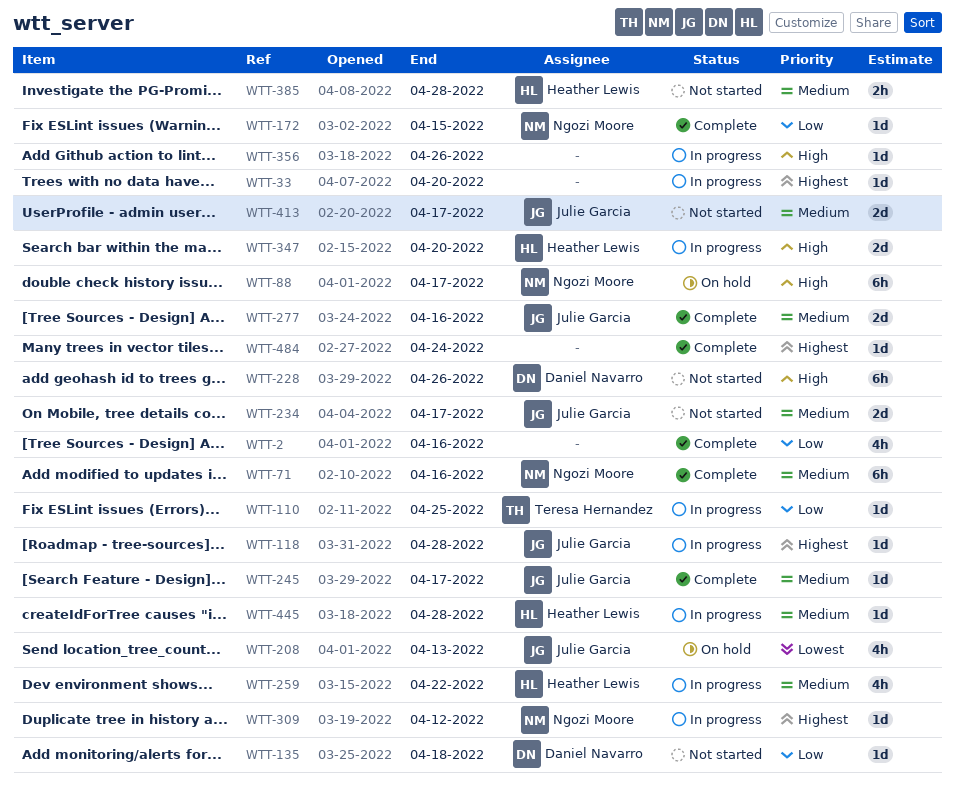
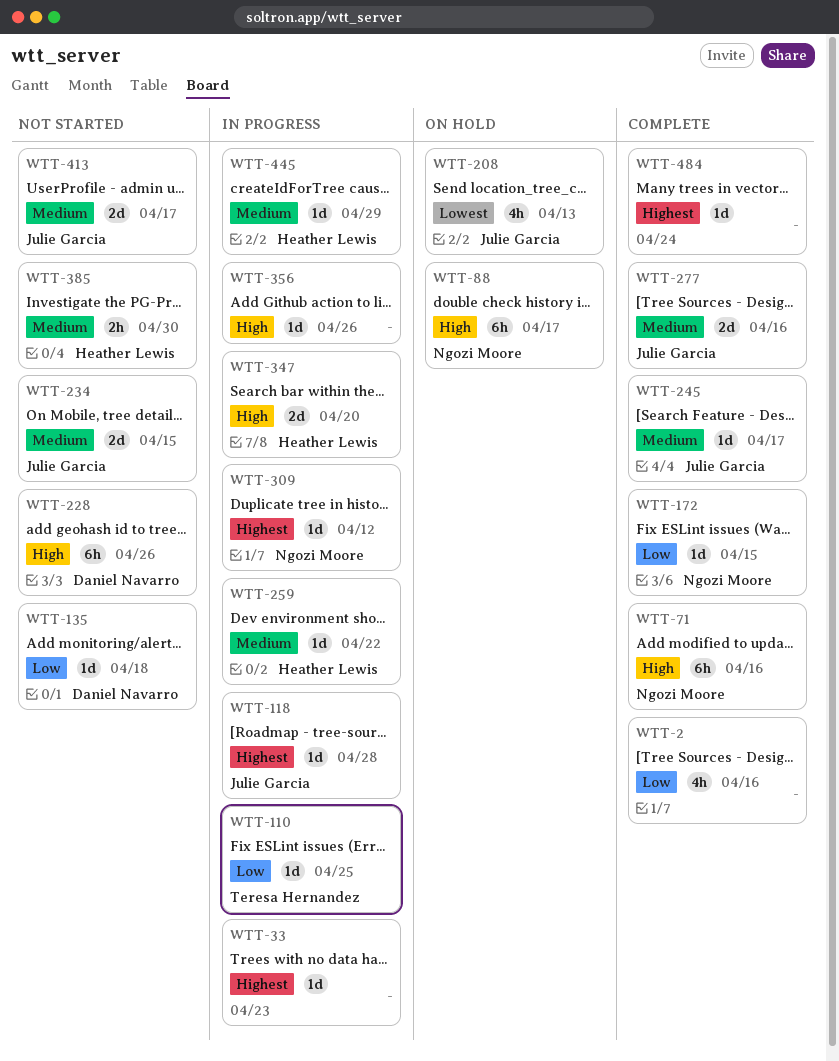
WTT-33, due: Apr 20 -> Apr 23
WTT-71, priority: Medium -> High
WTT-234, due: Apr 17 -> Apr 15
WTT-259, estimate: 4h -> 1d
WTT-385, due: Apr 28 -> Apr 30
WTT-445, due: Apr 28 -> Apr 29

